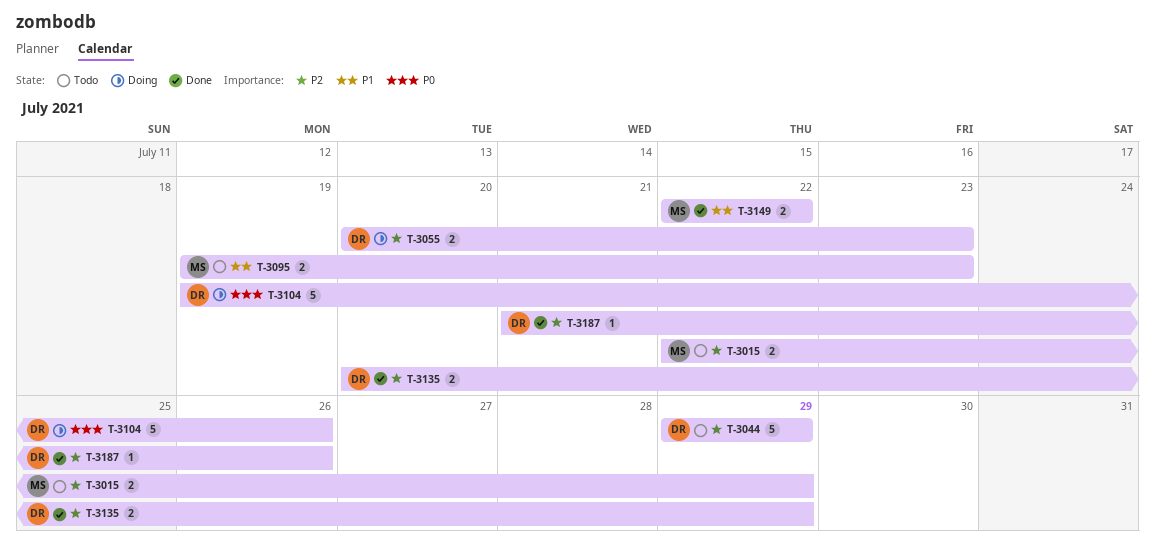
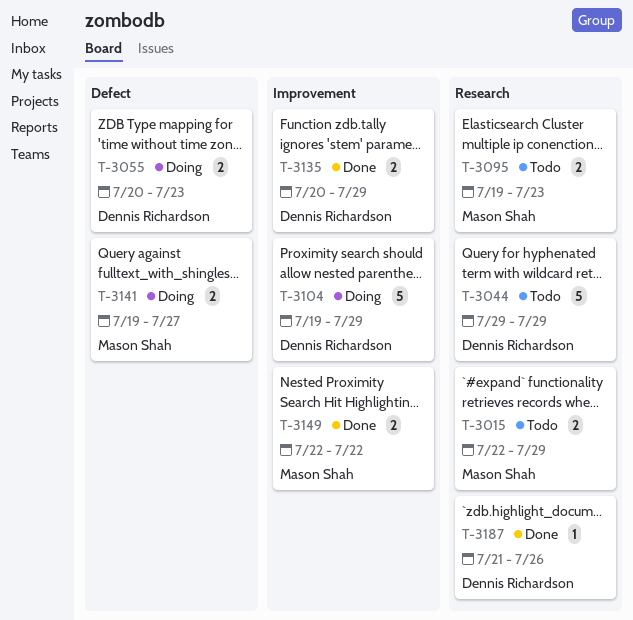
T-3104, due: Jul 26 -> Jul 29
T-3141: none -> present

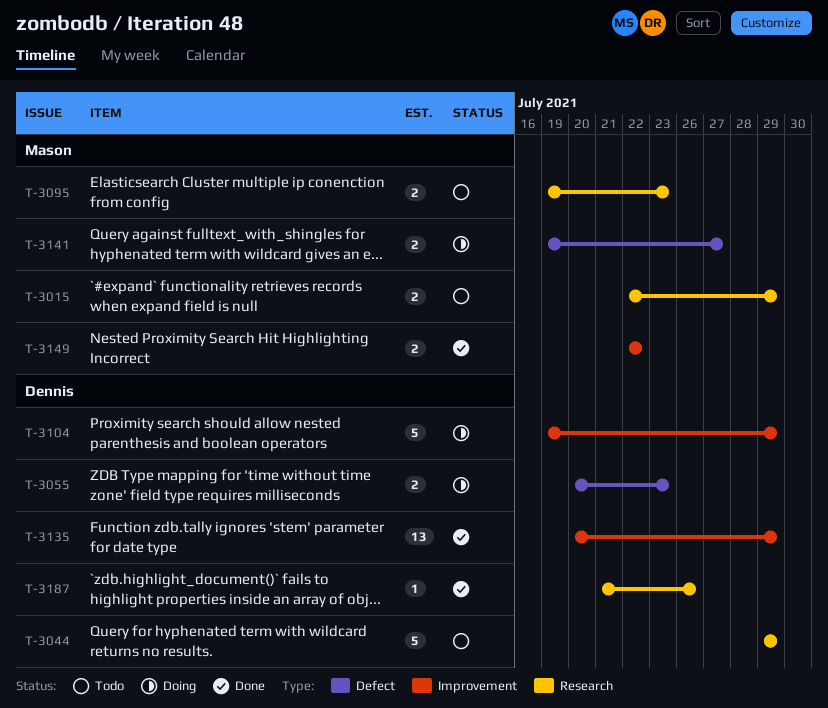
T-3135, estimate: 2 -> 13

